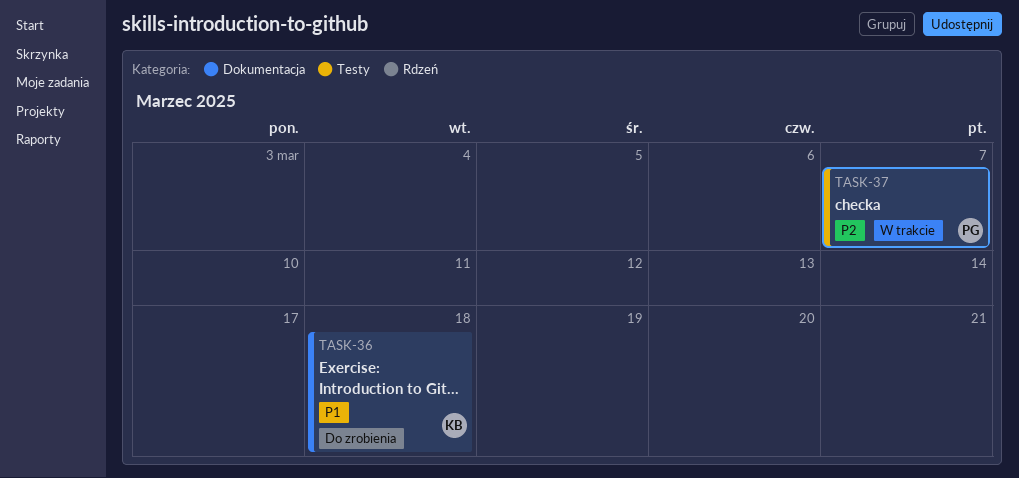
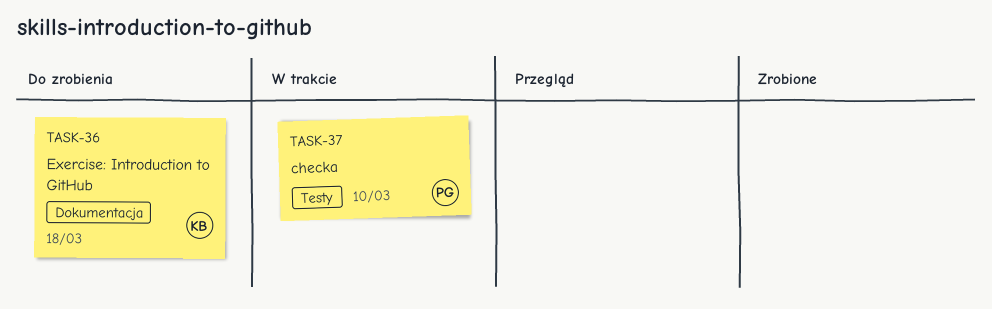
TASK-37, due: Mar 7 -> Mar 10

